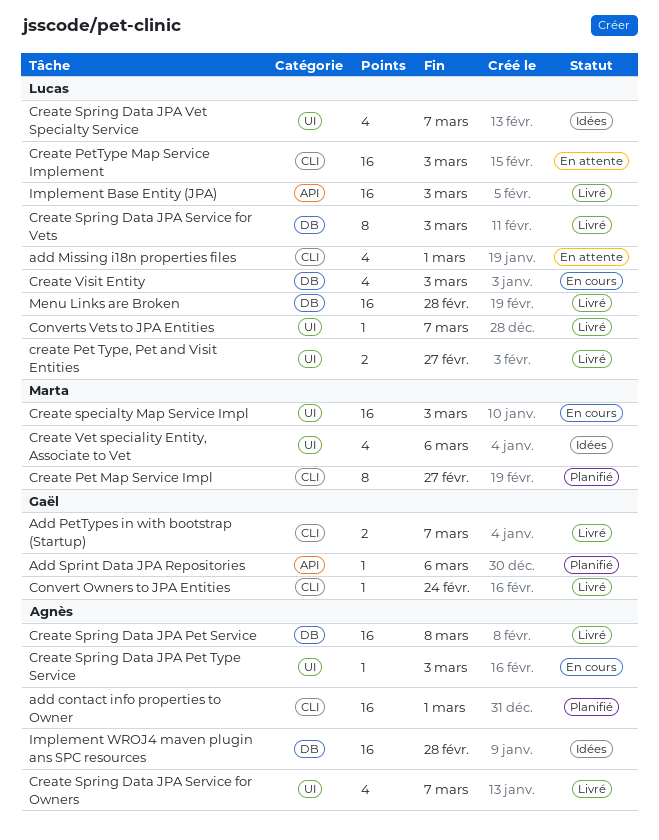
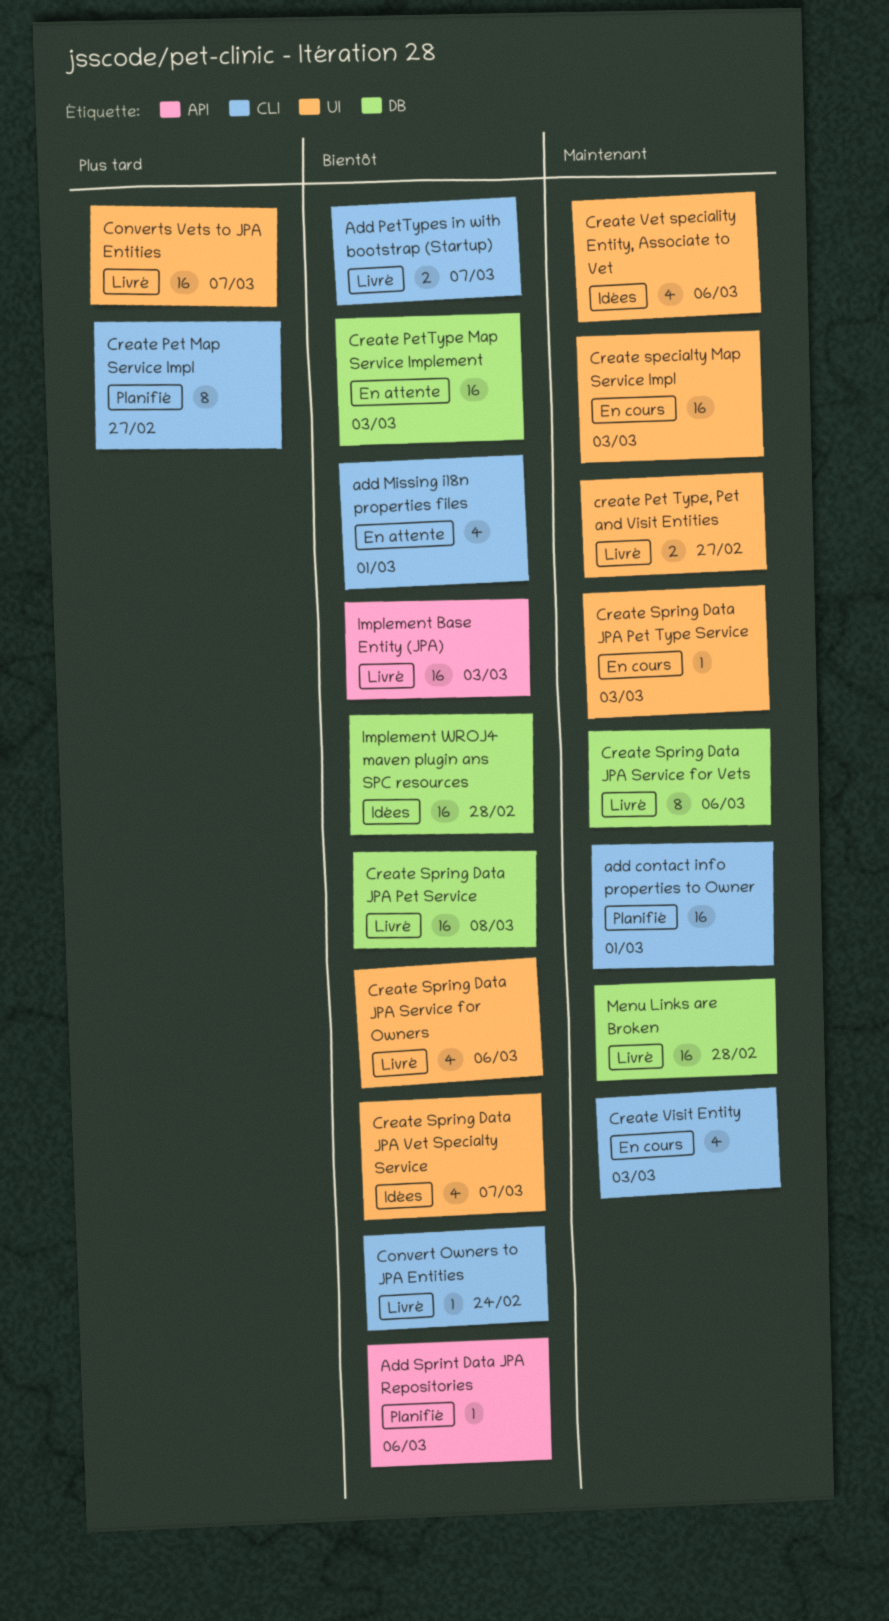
Converts Vets to JPA Entities, estimate: 1 -> 16
Create PetType Map Service Implement, label: CLI -> DB
Create Spring Data JPA Service for Owners, due: Mar 7 -> Mar 6
Create Spring Data JPA Service for Vets, due: Mar 3 -> Mar 6
Create Visit Entity, label: DB -> CLI

